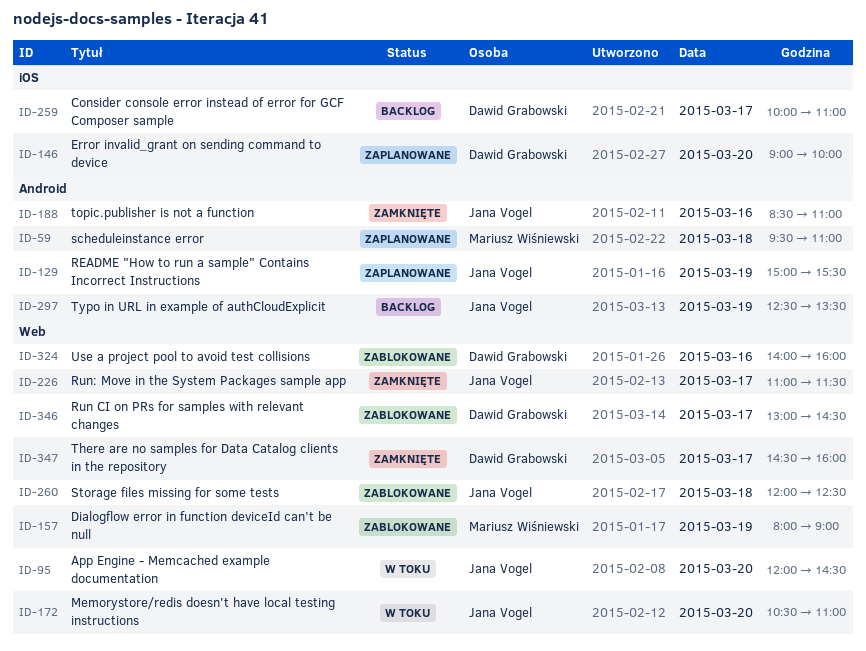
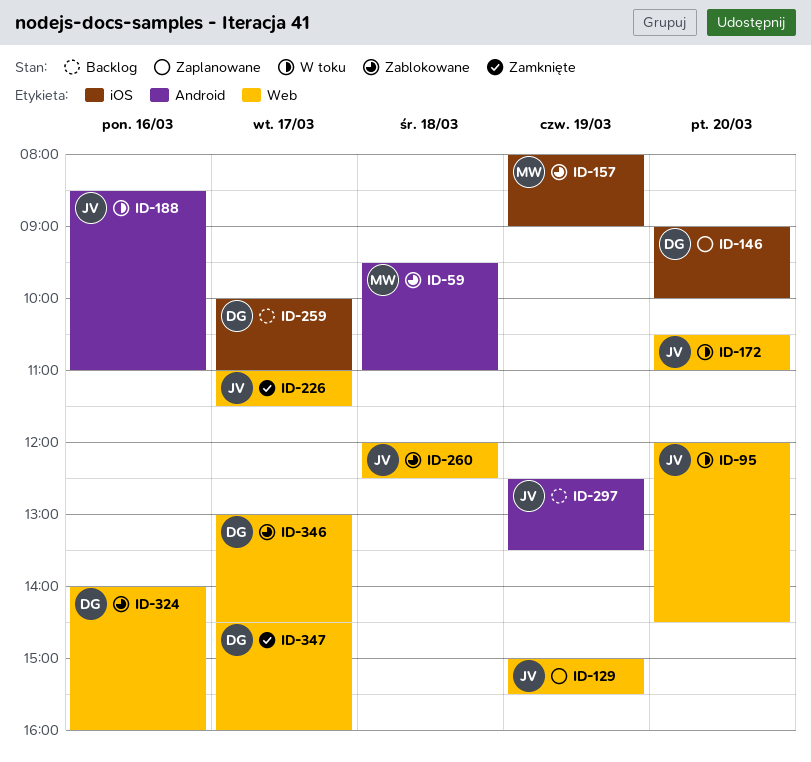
ID-59, status: Zaplanowane -> Zablokowane
ID-129, label: Android -> Web
ID-157, label: Web -> iOS
ID-188, status: Zamknięte -> W toku

